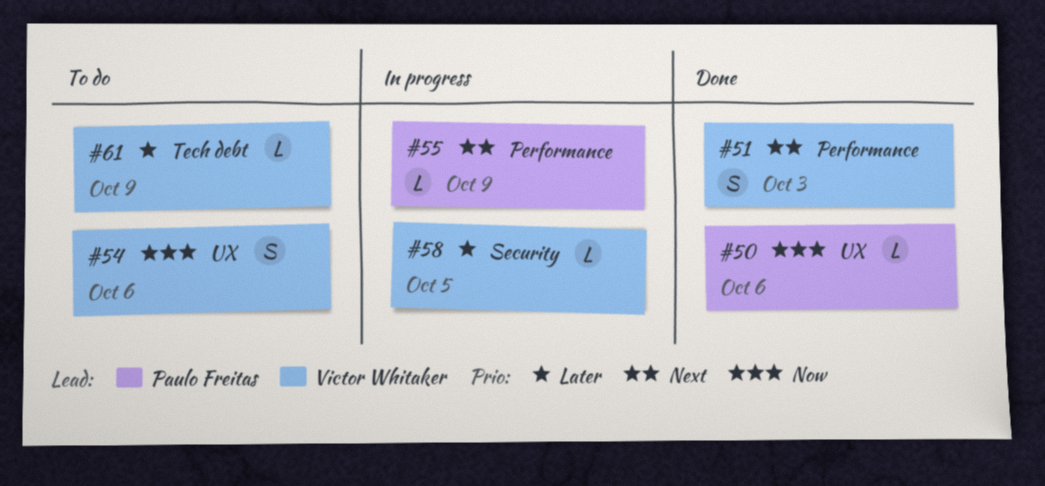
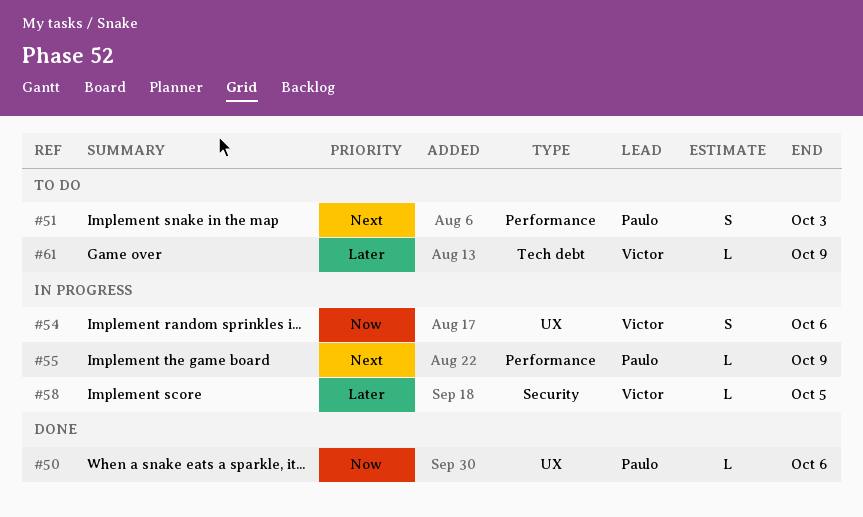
#51, status: Done -> To do
#51, owner: Victor Whitaker -> Paulo Freitas
#54, status: To do -> In progress

